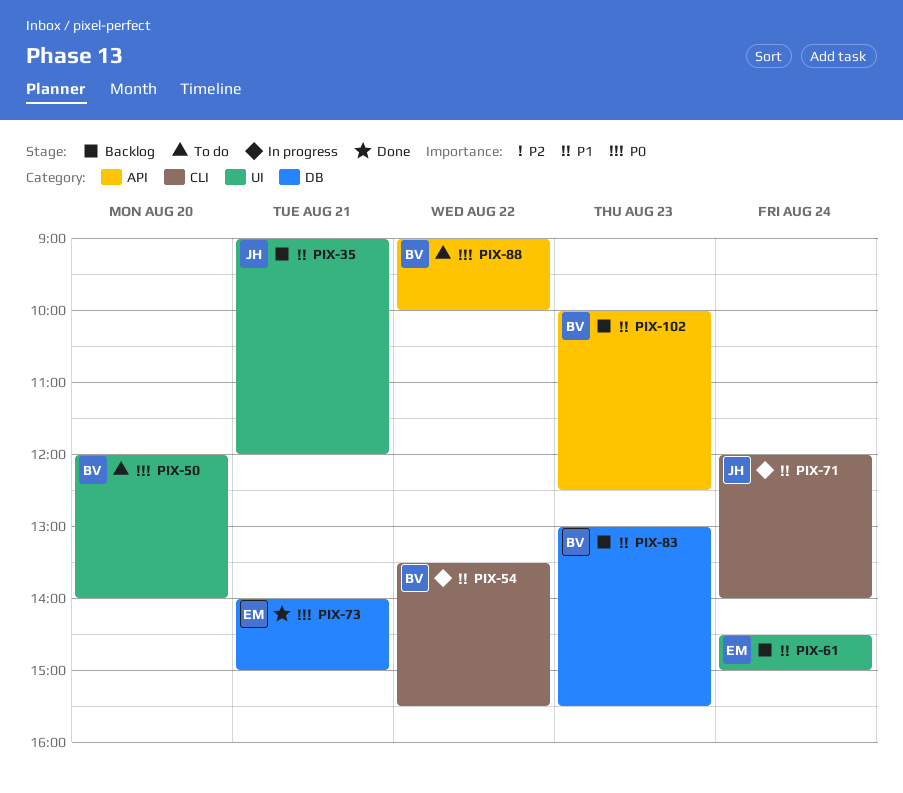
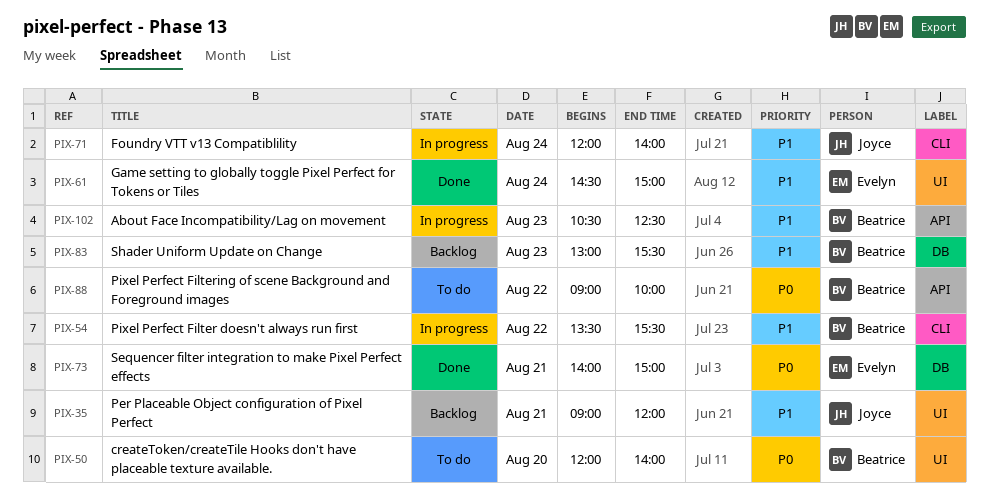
PIX-61, status: Backlog -> Done
PIX-102, status: Backlog -> In progress
PIX-102, begins: 10:00 -> 10:30

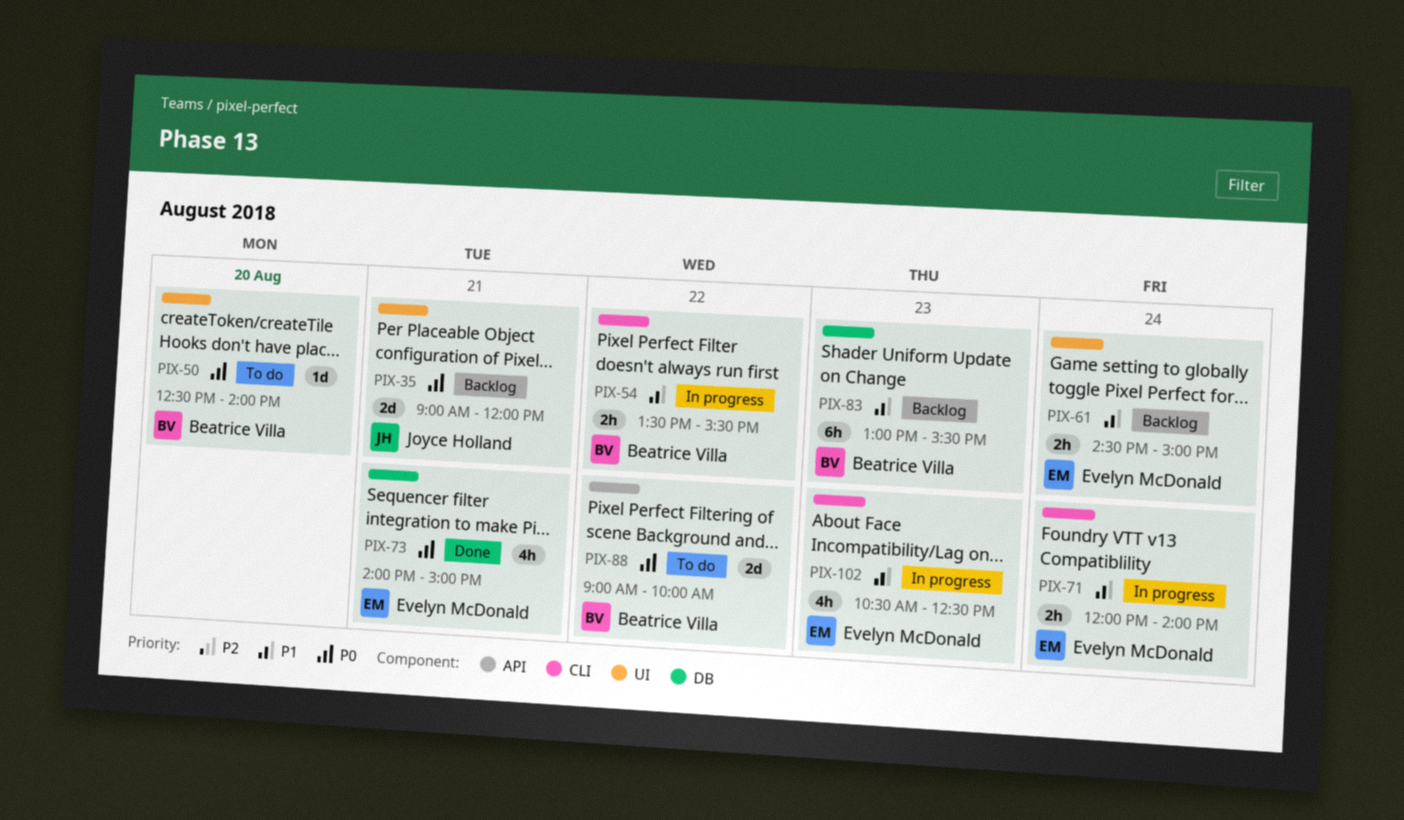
PIX-35, priority: P1 -> P0
PIX-50, begins: 12:00 -> 12:30
PIX-61, status: Done -> Backlog
PIX-71, owner: Joyce Holland -> Evelyn McDonald
PIX-102, owner: Beatrice Villa -> Evelyn McDonald
PIX-102, label: API -> CLI

